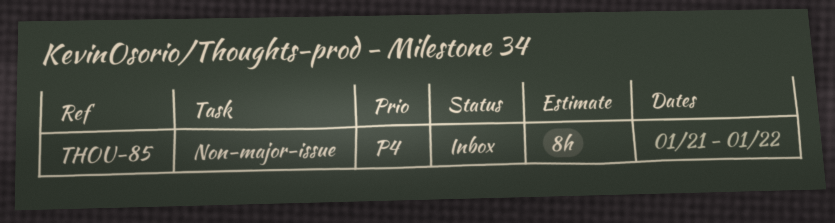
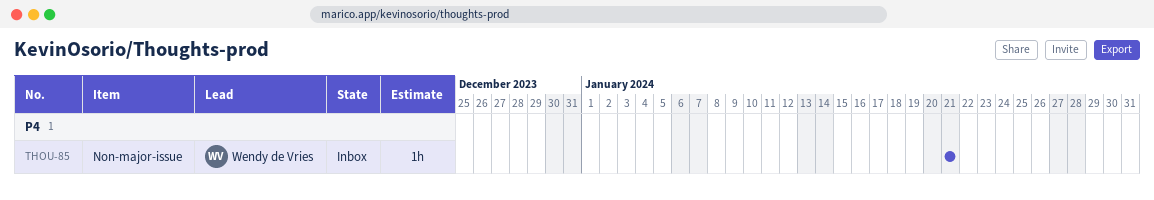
THOU-85, estimate: 8h -> 1h
THOU-85, due: Jan 22 -> Jan 21

